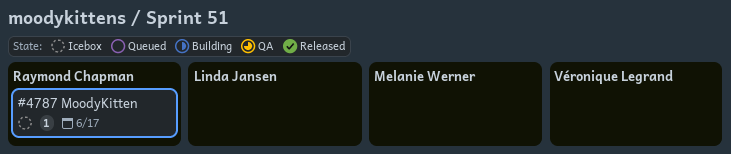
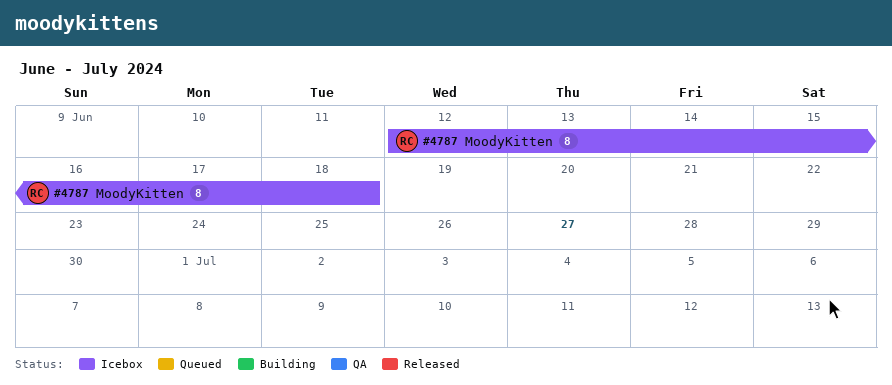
#4787, estimate: 1 -> 8
#4787, due: Jun 17 -> Jun 18

